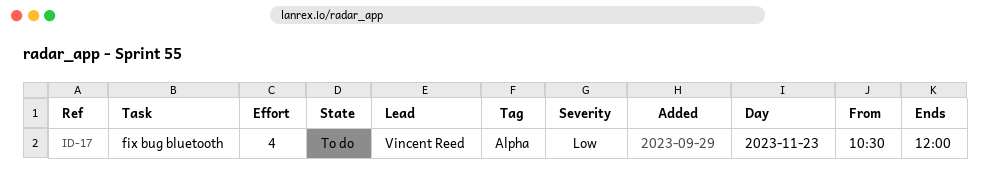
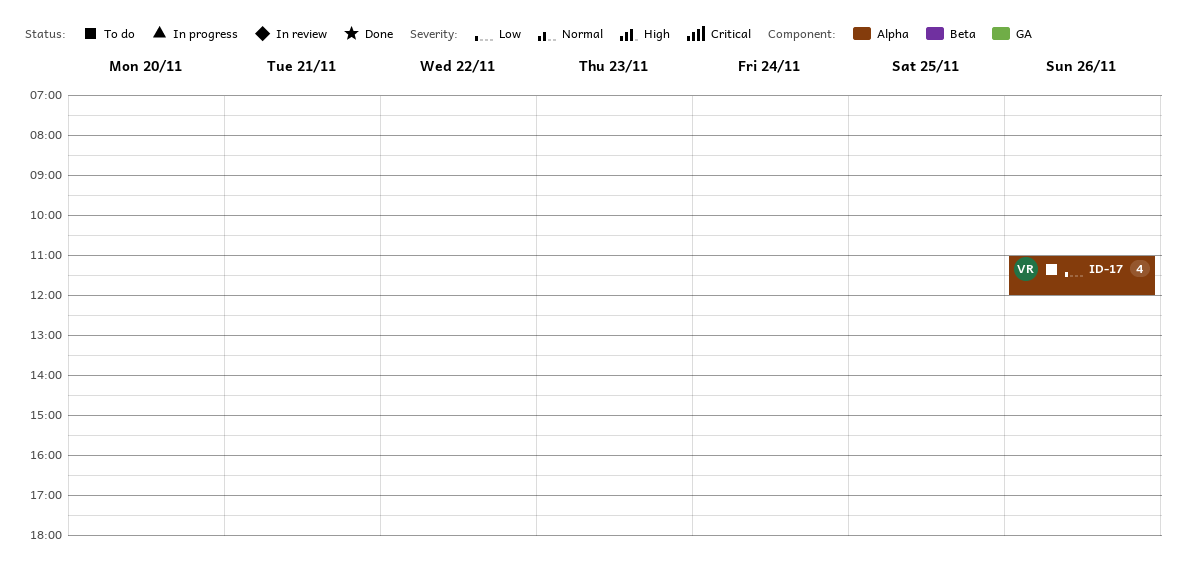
ID-17, day: Nov 23 -> Nov 26
ID-17, begins: 10:30 -> 11:00

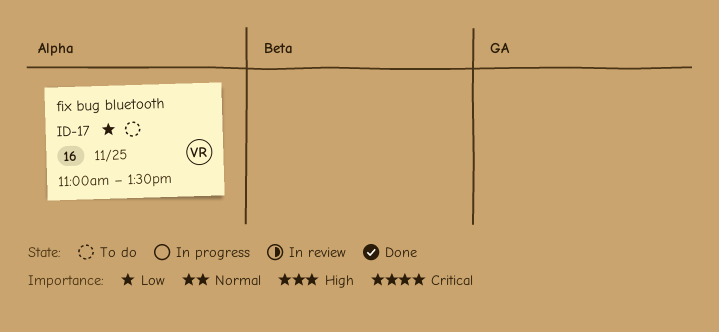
ID-17, estimate: 4 -> 16
ID-17, day: Nov 26 -> Nov 25
ID-17, ends: 12:00 -> 13:30

